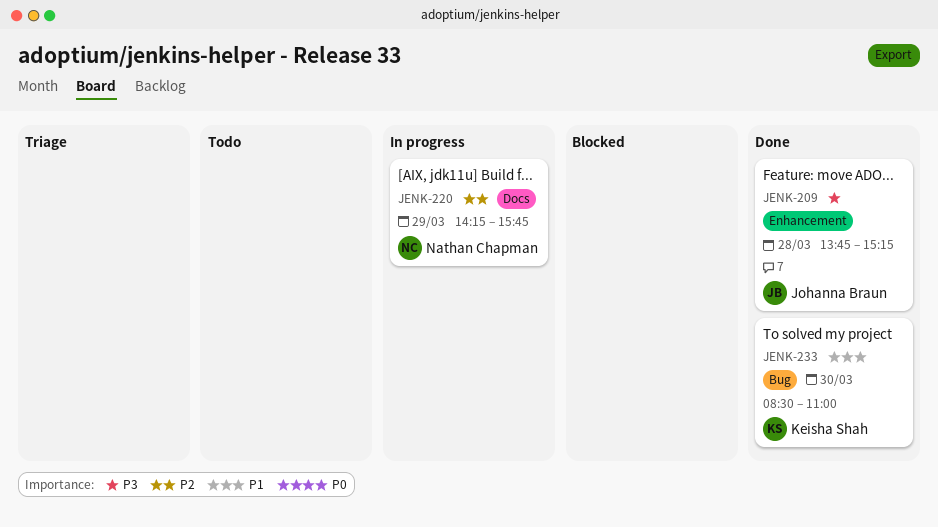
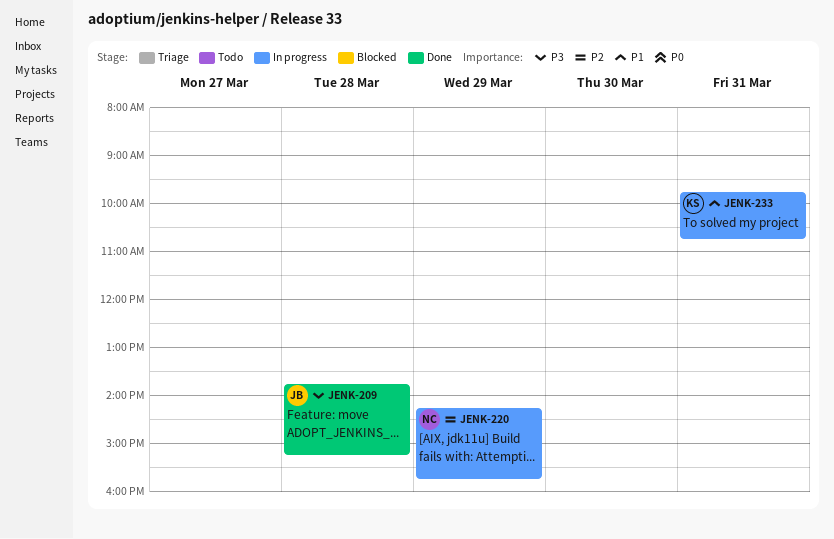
JENK-233, status: Done -> In progress
JENK-233, day: Mar 30 -> Mar 31
JENK-233, begins: 08:30 -> 09:45
JENK-233, ends: 11:00 -> 10:45

